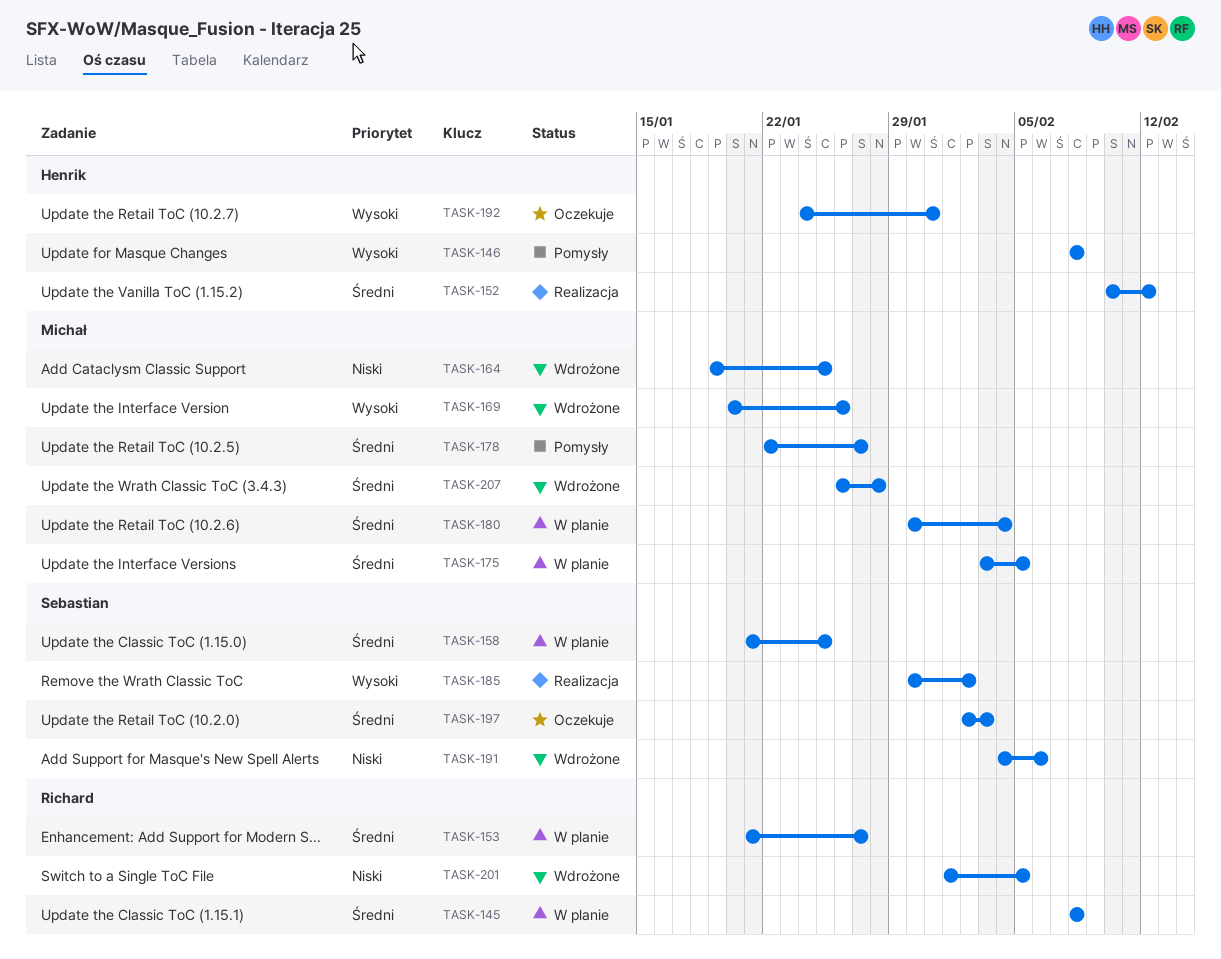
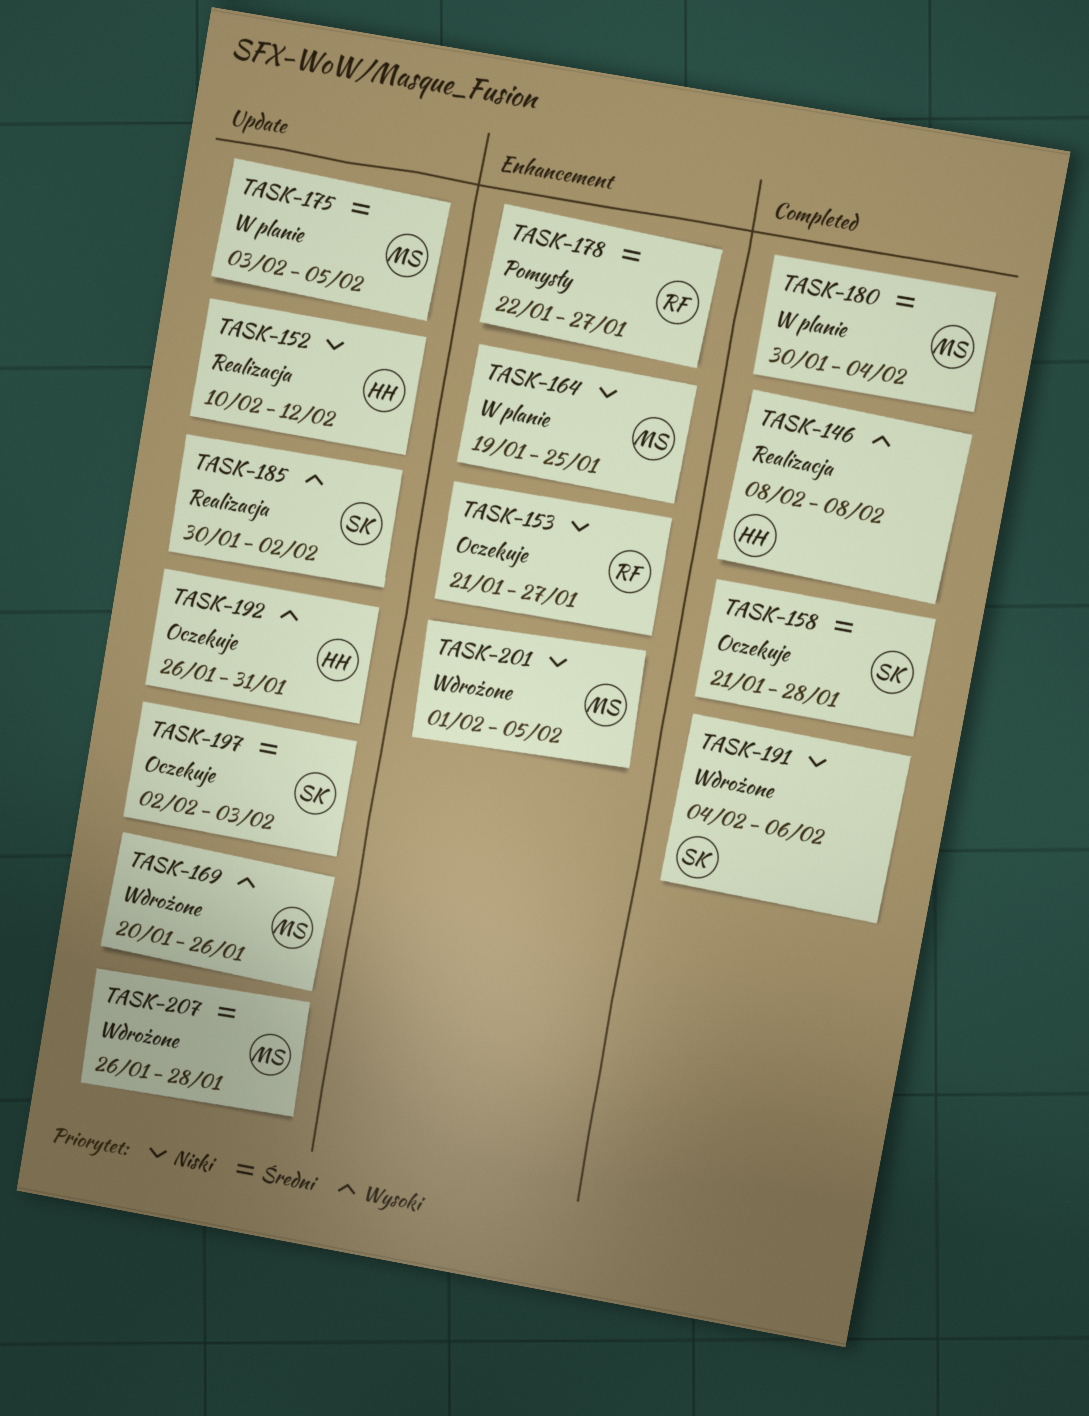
TASK-145: present -> none
TASK-146, status: Pomysły -> Realizacja
TASK-152, priority: Średni -> Niski
TASK-153, status: W planie -> Oczekuje
TASK-153, priority: Średni -> Niski
TASK-158, status: W planie -> Oczekuje
TASK-158, due: Jan 25 -> Jan 28
TASK-164, status: Wdrożone -> W planie
TASK-178, owner: Michał -> Richard
TASK-192, start: Jan 24 -> Jan 26
TASK-201, owner: Richard -> Michał

